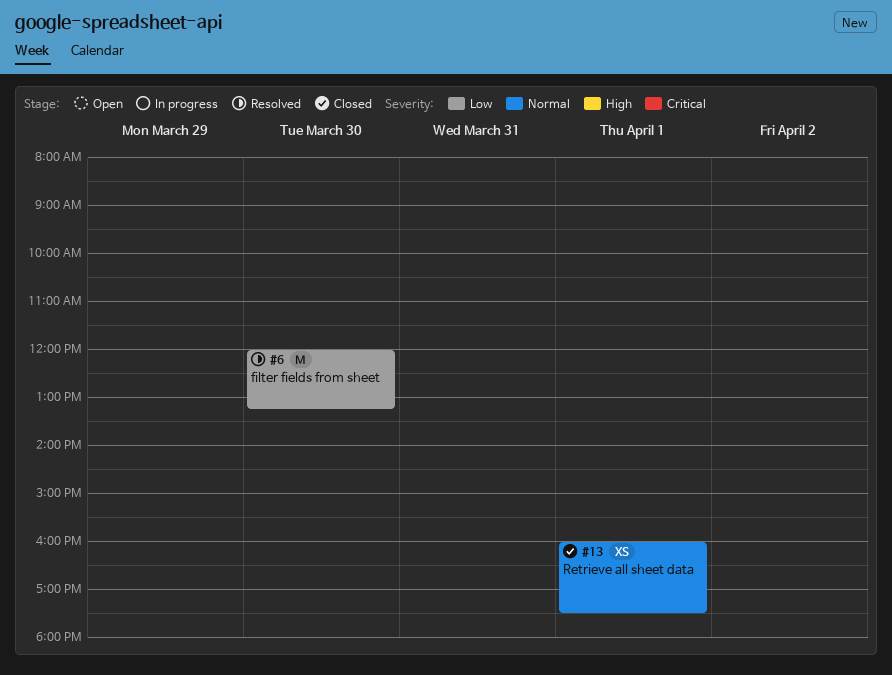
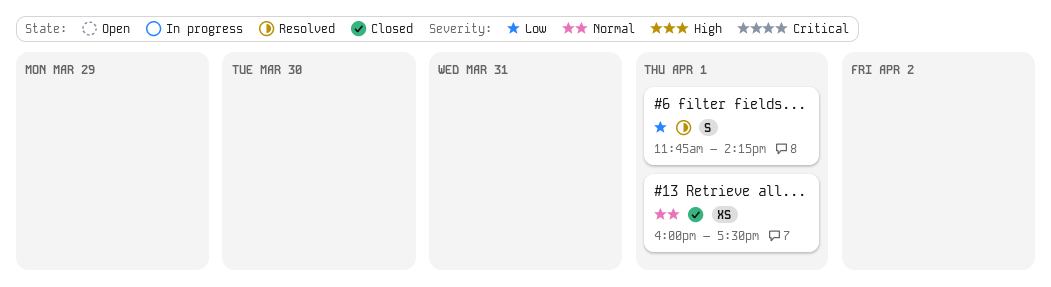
#6, estimate: M -> S
#6, day: Mar 30 -> Apr 1
#6, begins: 12:00 -> 11:45
#6, ends: 13:15 -> 14:15

